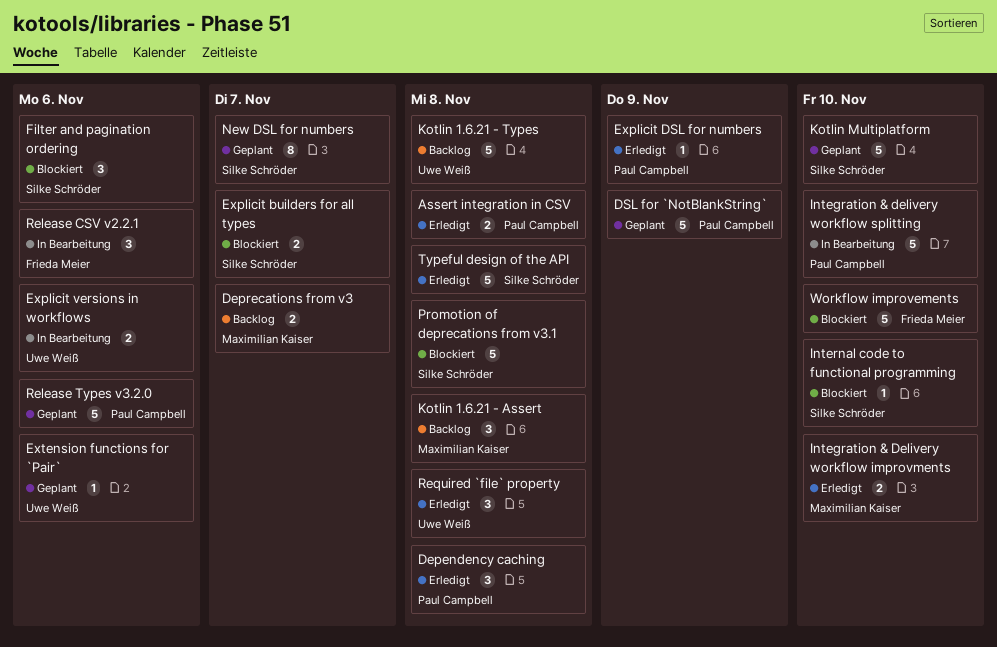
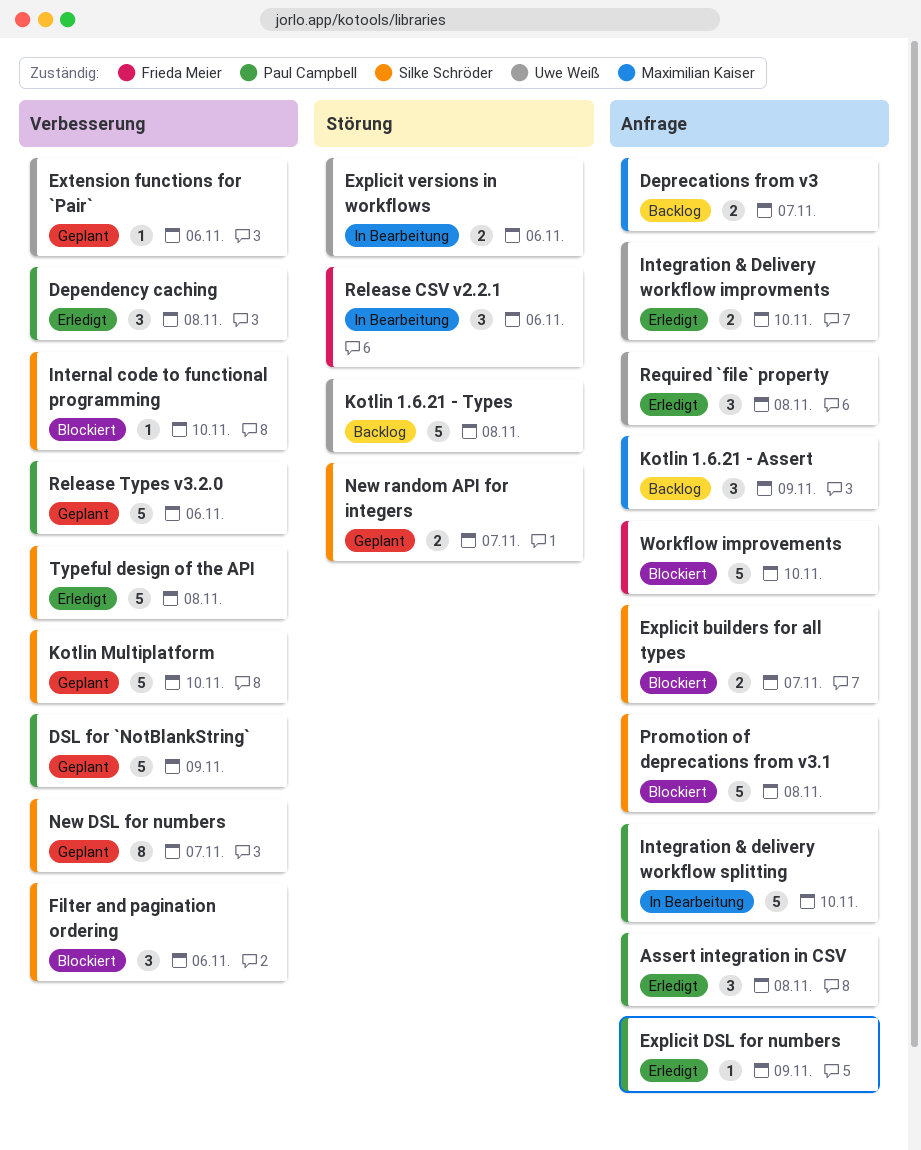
Assert integration in CSV, estimate: 2 -> 3
Integration & Delivery workflow improvments, owner: Maximilian Kaiser -> Uwe Weiß
Kotlin 1.6.21 - Assert, due: Nov 8 -> Nov 9
New random API for integers: none -> present

